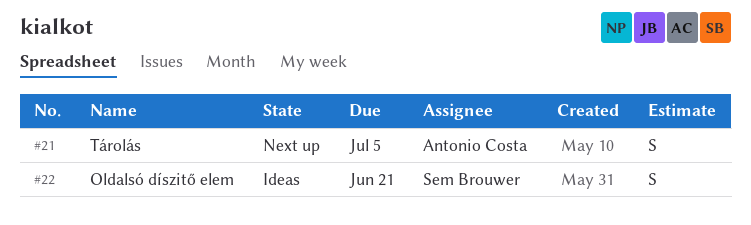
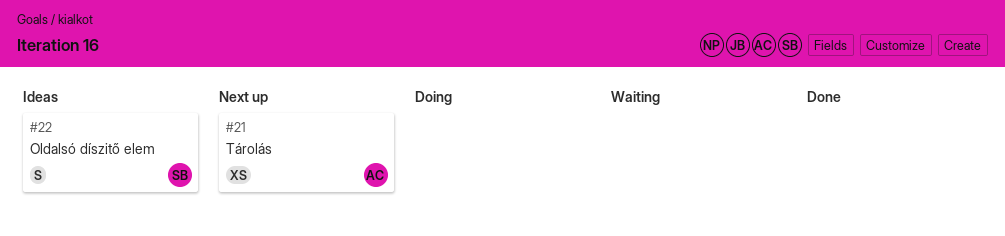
#21, estimate: S -> XS

